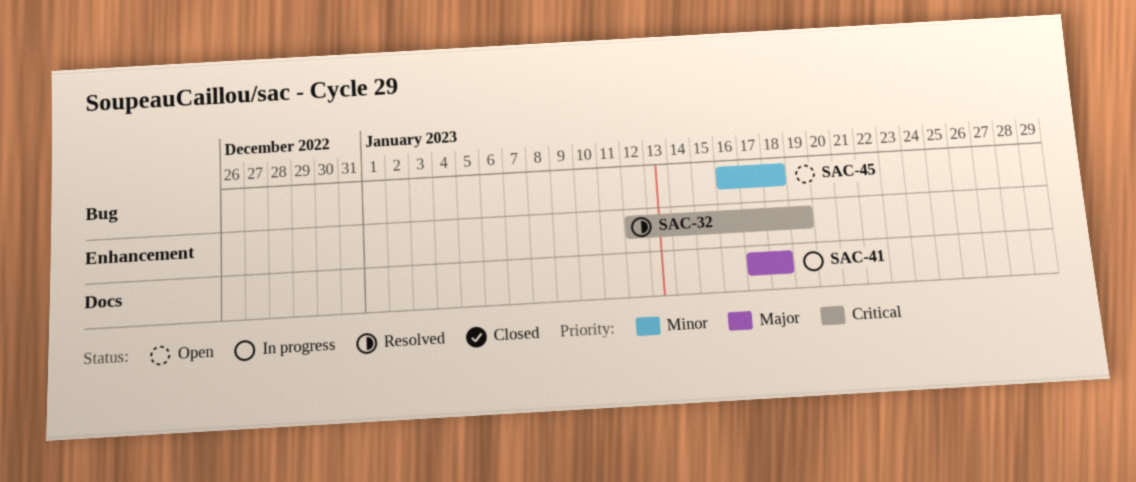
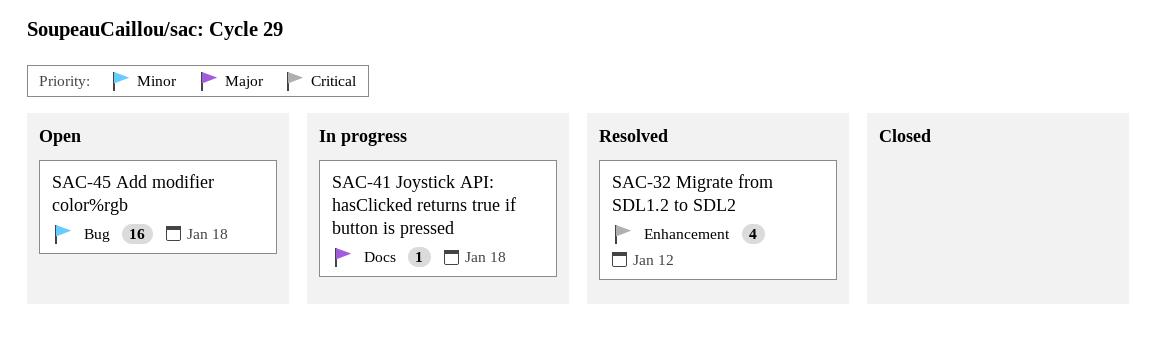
SAC-32, due: Jan 19 -> Jan 12

